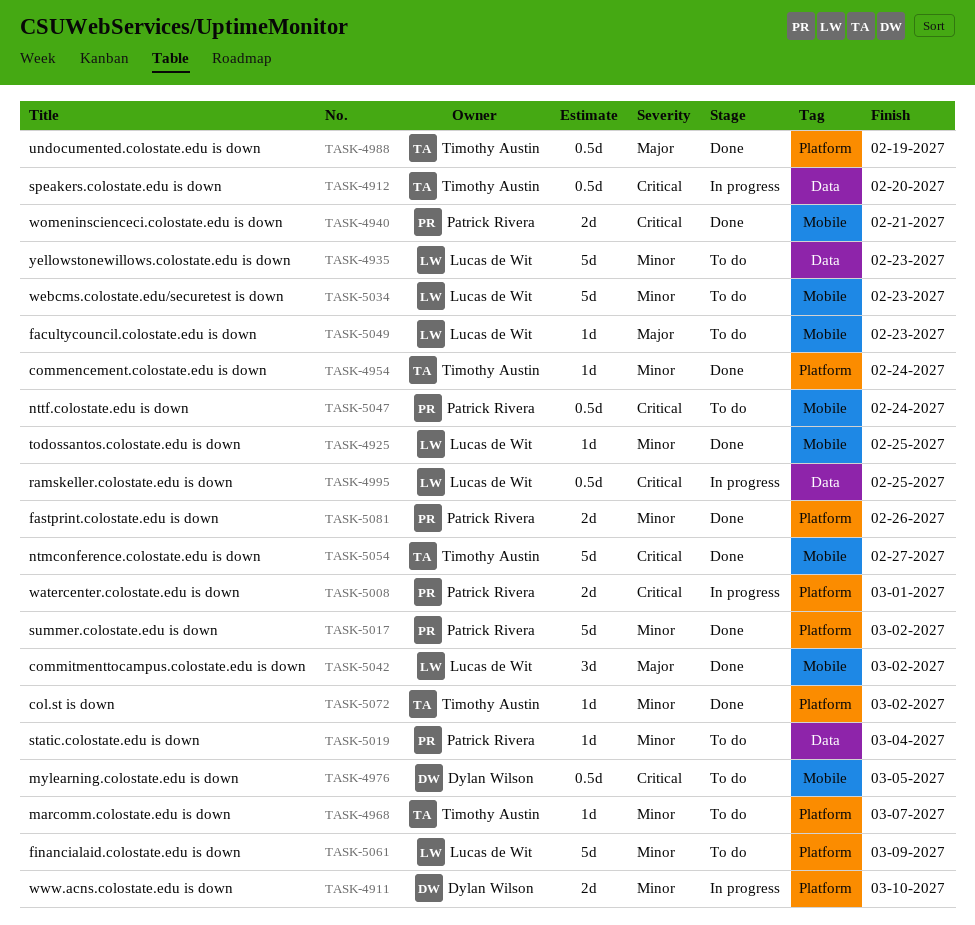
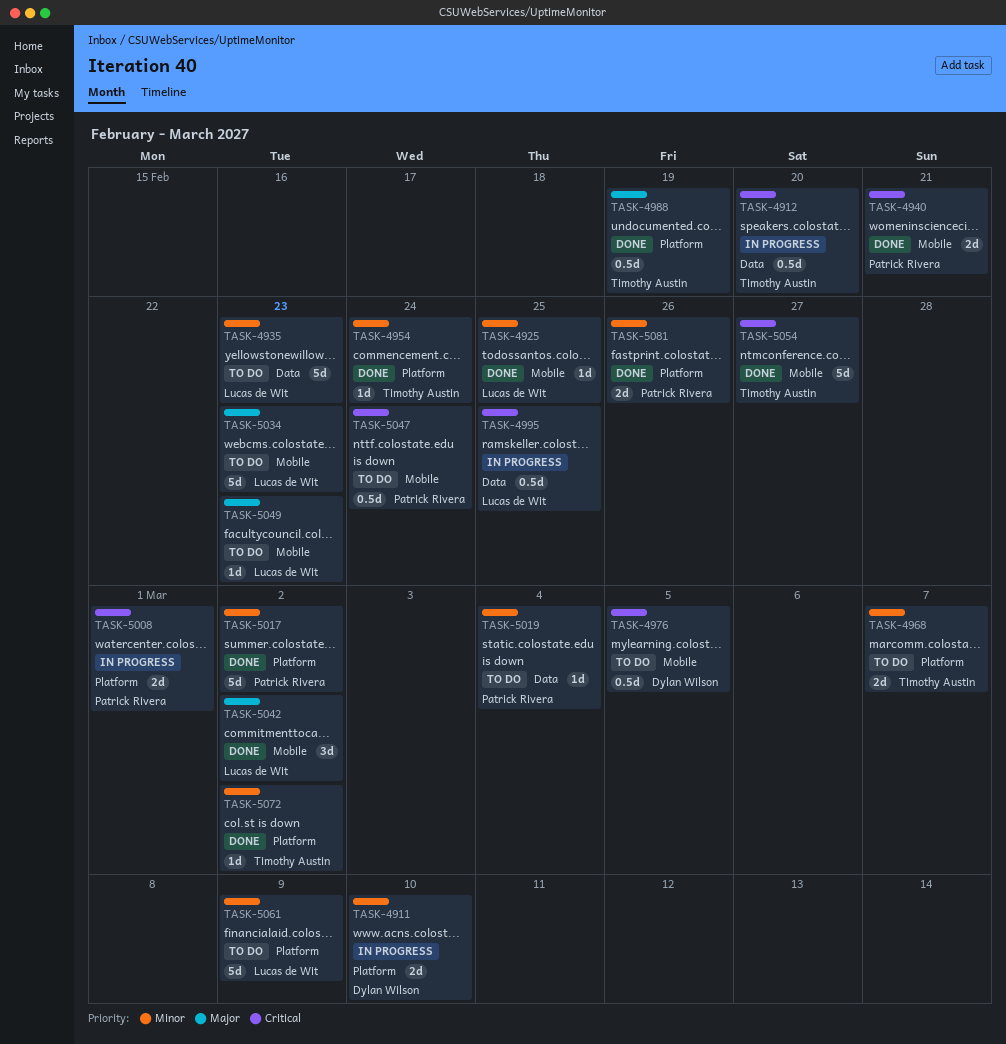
TASK-4968, estimate: 1d -> 2d
TASK-5034, priority: Minor -> Major

